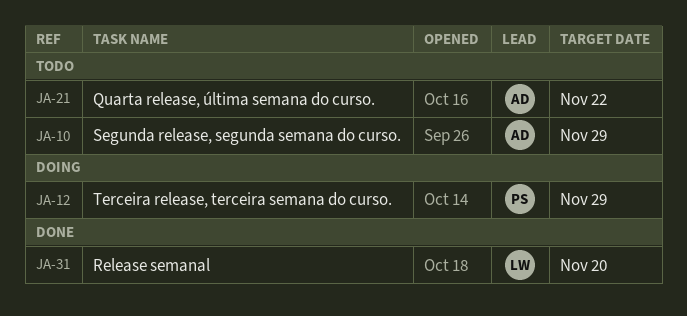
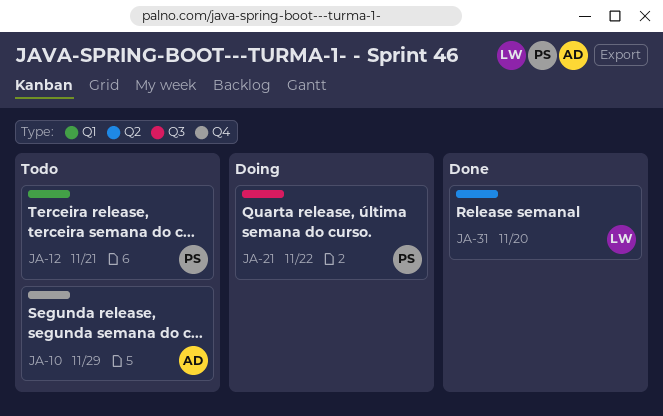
JA-12, status: Doing -> Todo
JA-12, due: Nov 29 -> Nov 21
JA-21, status: Todo -> Doing
JA-21, owner: AD -> PS

